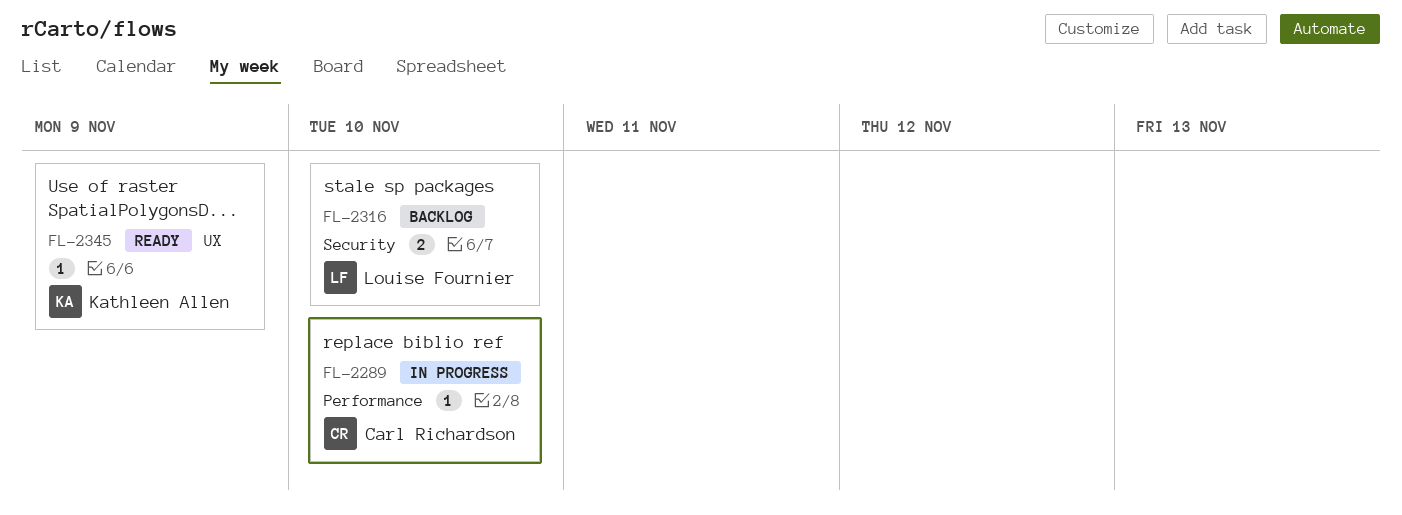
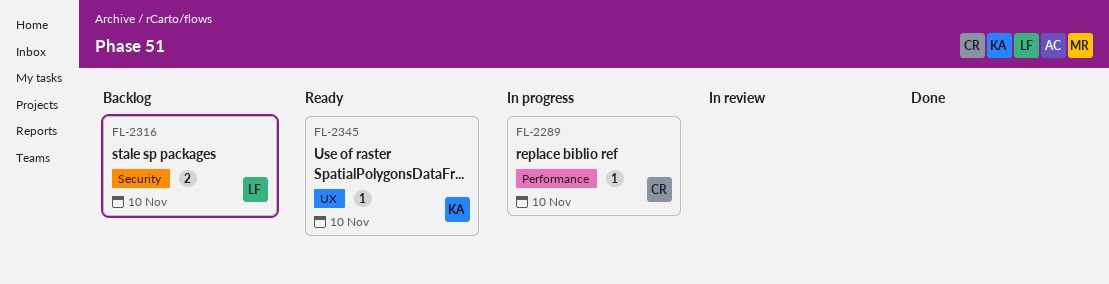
FL-2345, due: Nov 9 -> Nov 10

